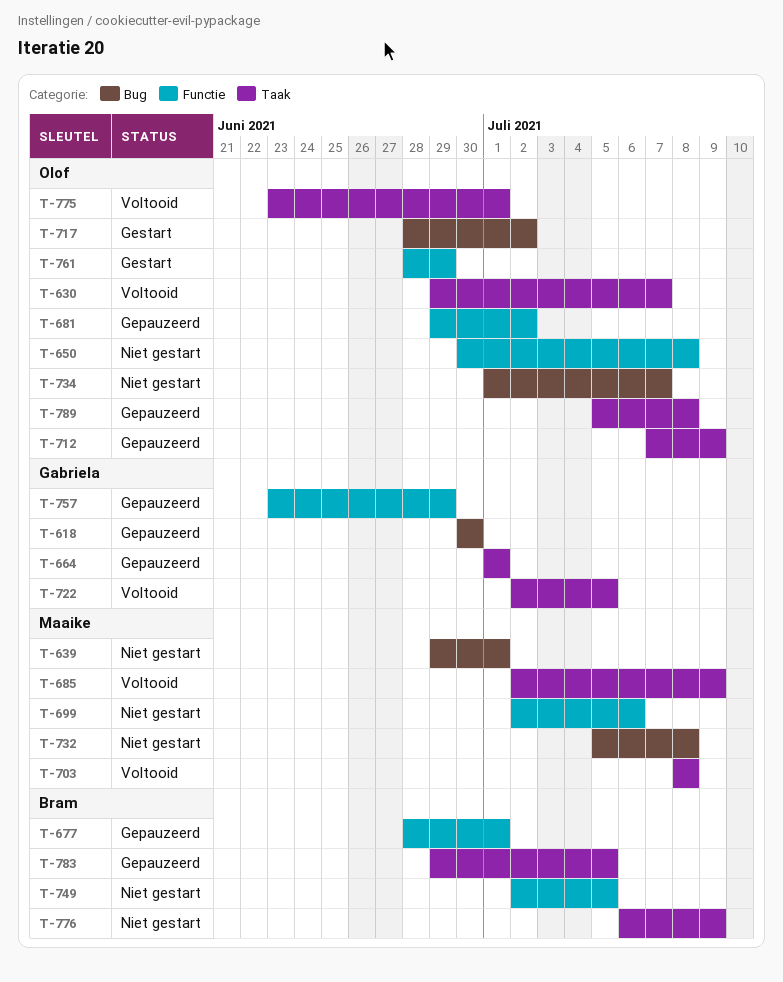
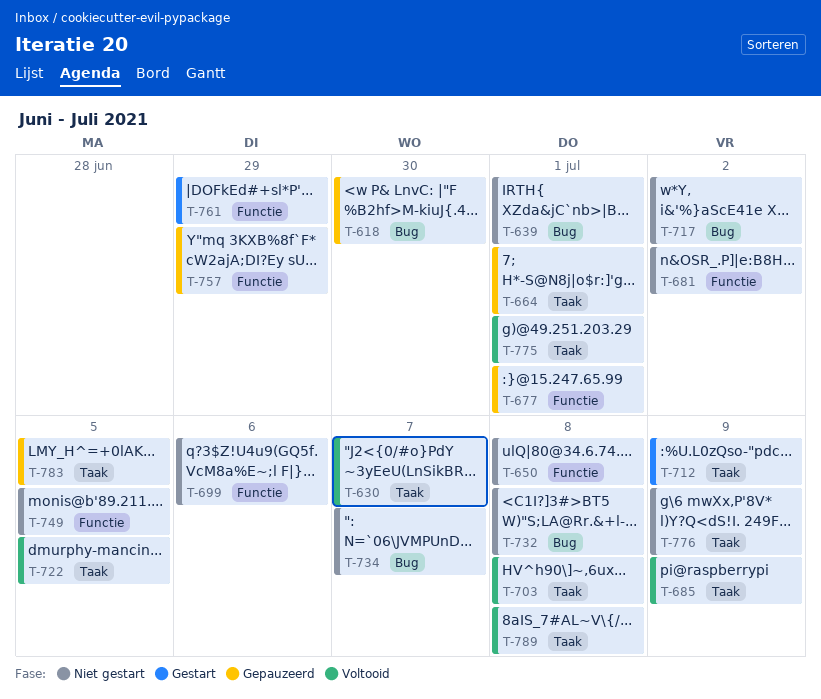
T-681, status: Gepauzeerd -> Niet gestart
T-712, status: Gepauzeerd -> Gestart
T-717, status: Gestart -> Niet gestart
T-789, status: Gepauzeerd -> Voltooid

